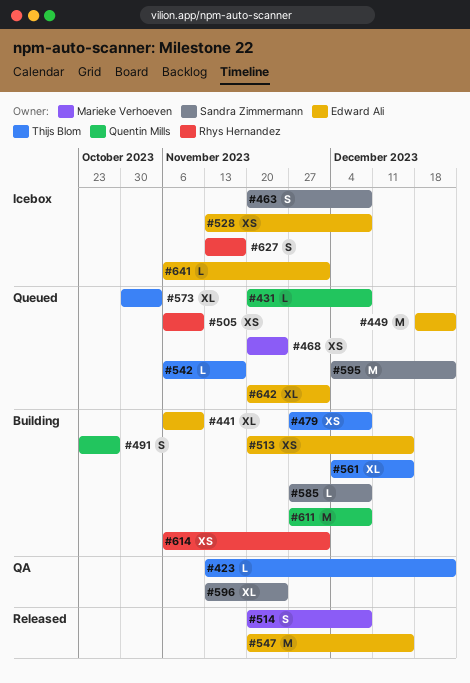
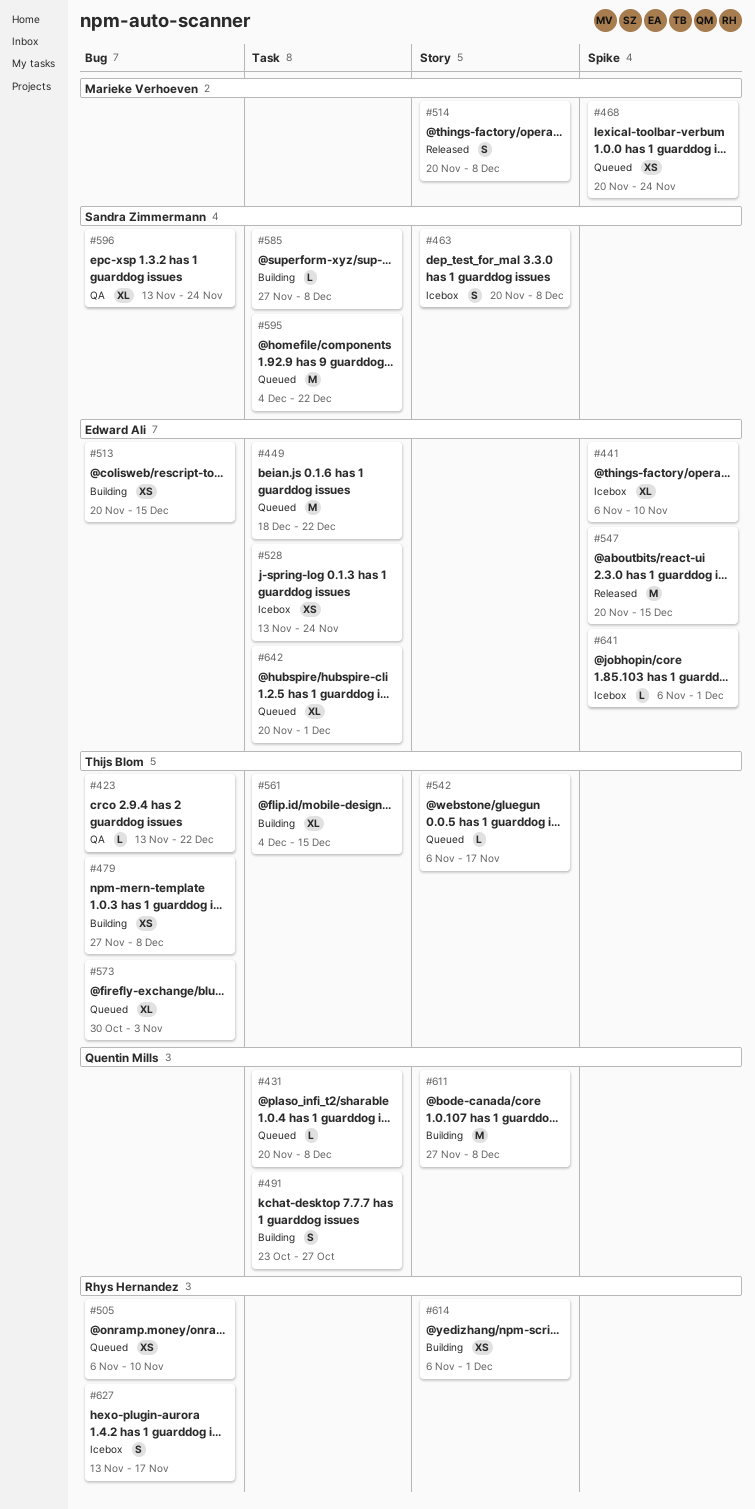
#441, status: Building -> Icebox
#528, due: Dec 8 -> Nov 24

